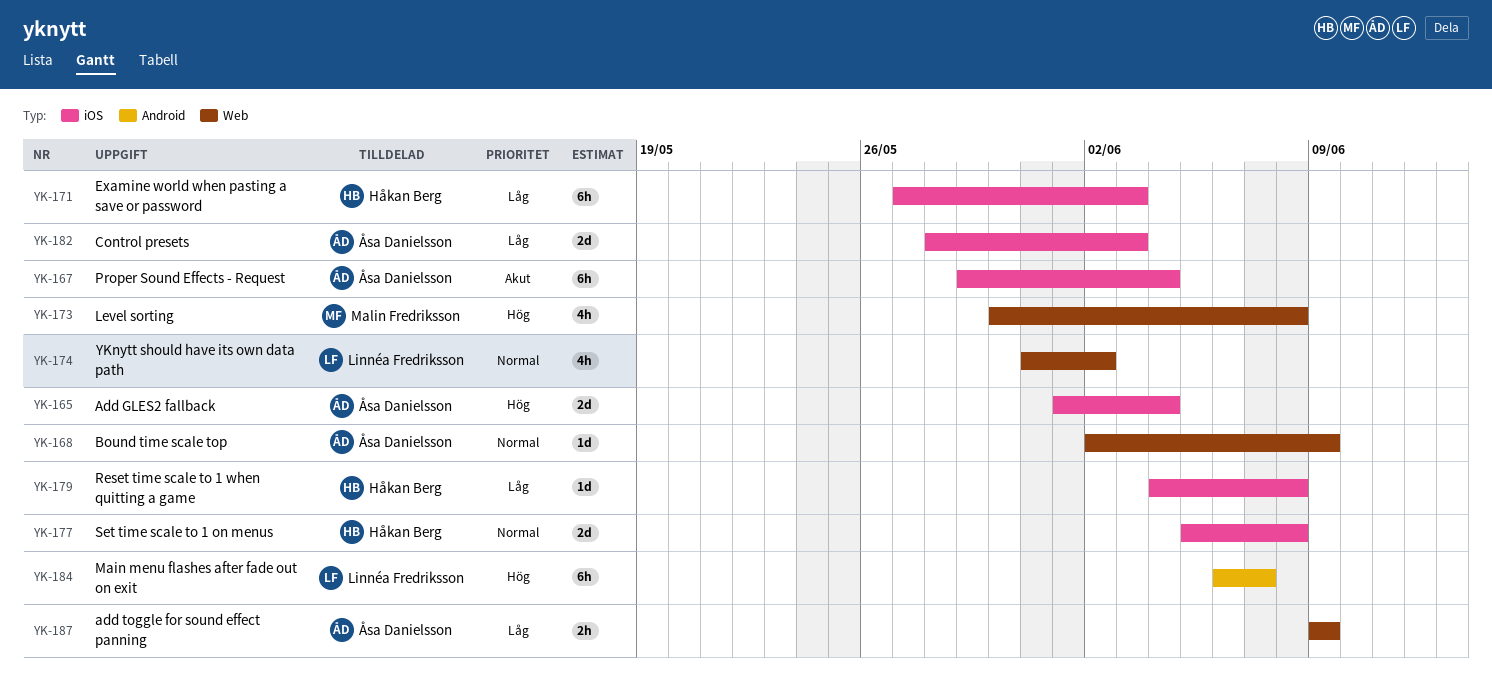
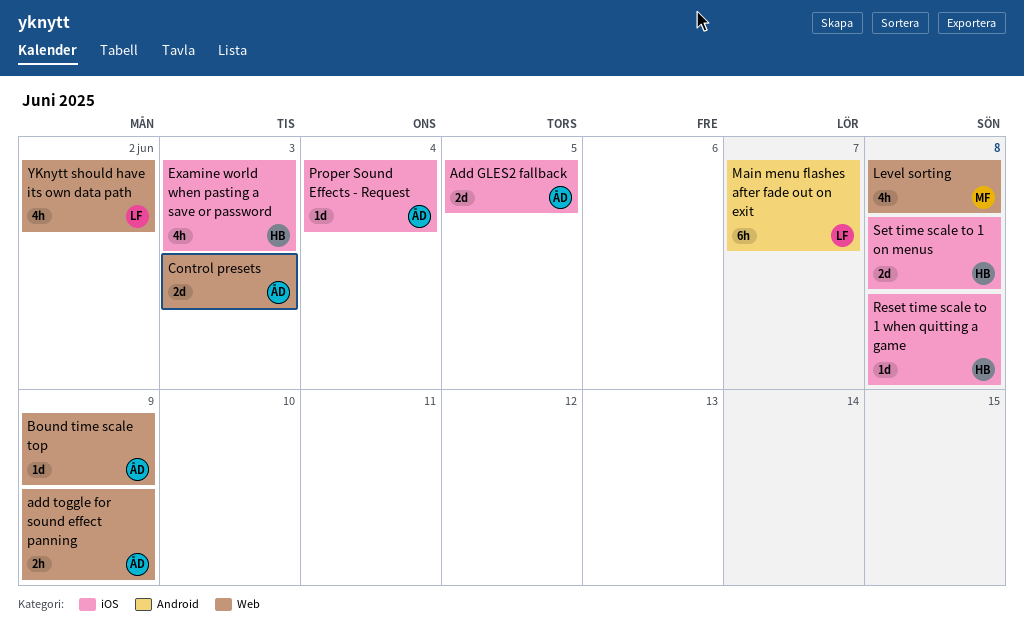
Add GLES2 fallback, due: Jun 4 -> Jun 5
Control presets, label: iOS -> Web
Examine world when pasting a save or password, estimate: 6h -> 4h
Proper Sound Effects - Request, estimate: 6h -> 1d

